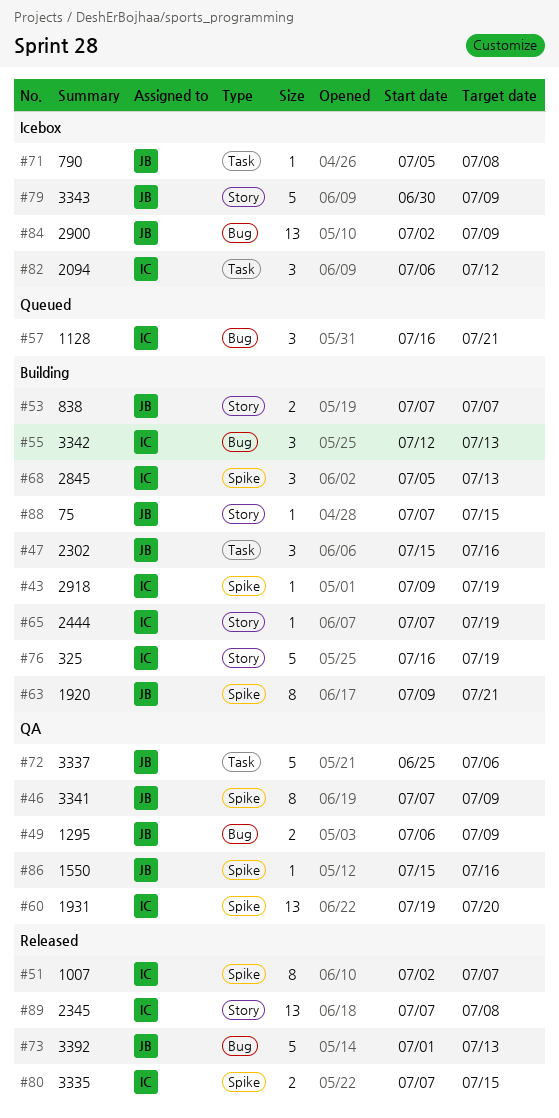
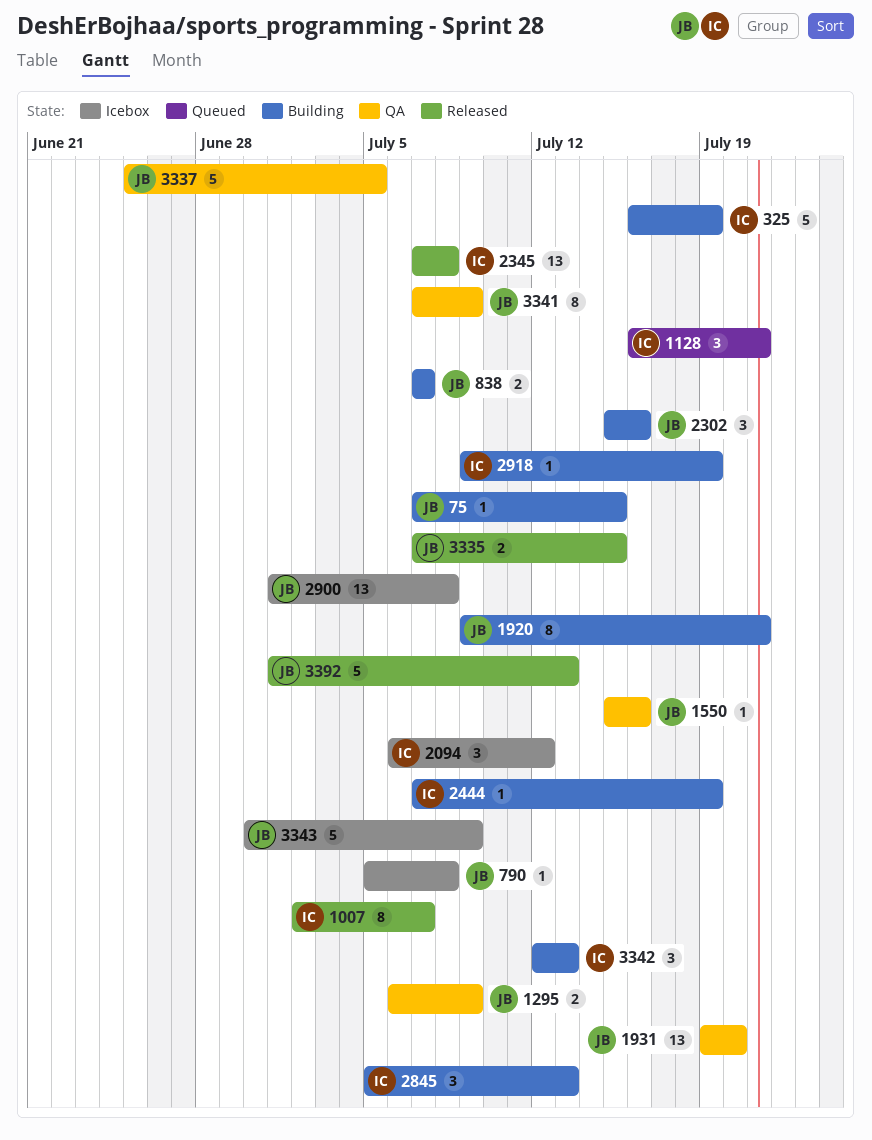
1931, owner: IC -> JB
2900, start: Jul 2 -> Jul 1
2900, due: Jul 9 -> Jul 8
3335, owner: IC -> JB
3337, due: Jul 6 -> Jul 5

